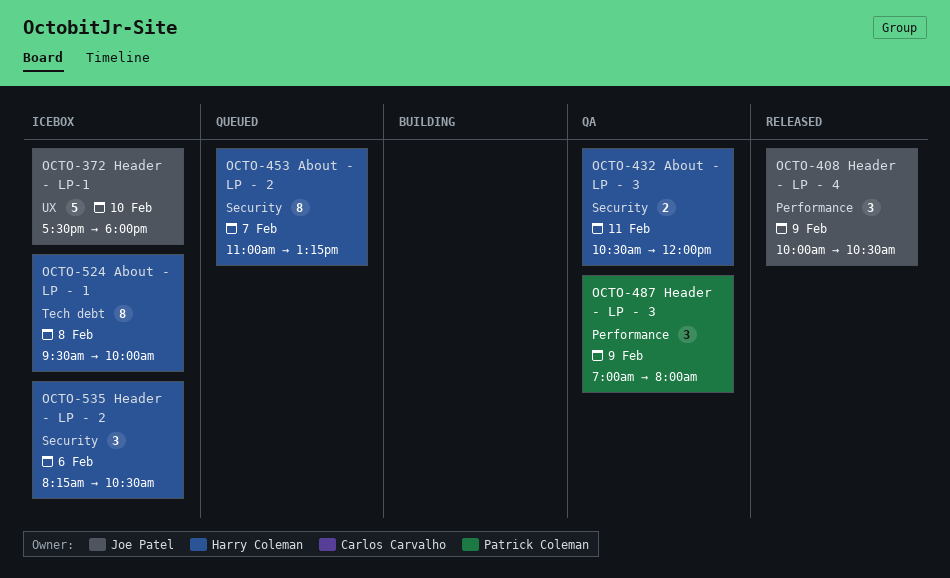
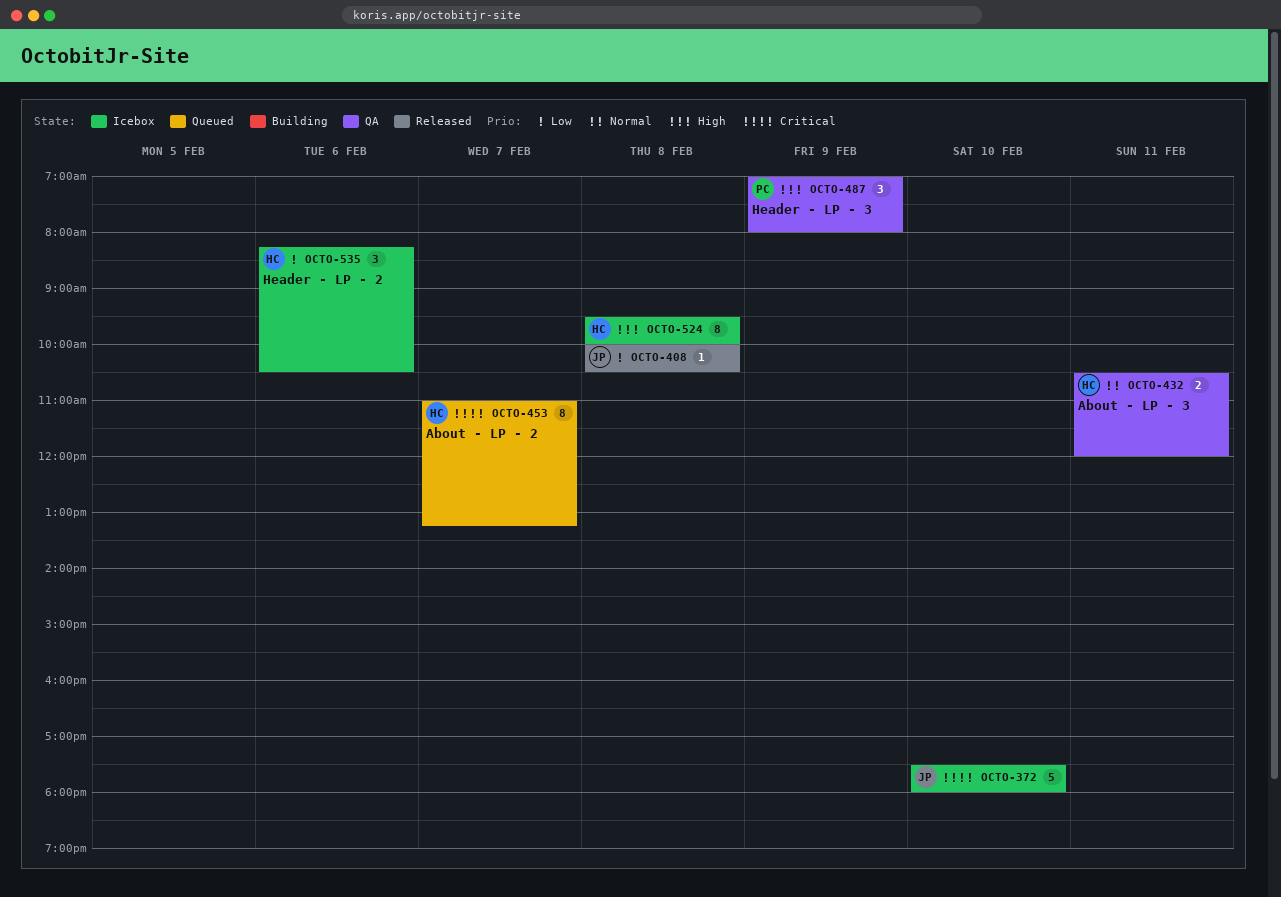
OCTO-408, estimate: 3 -> 1
OCTO-408, day: Feb 9 -> Feb 8

